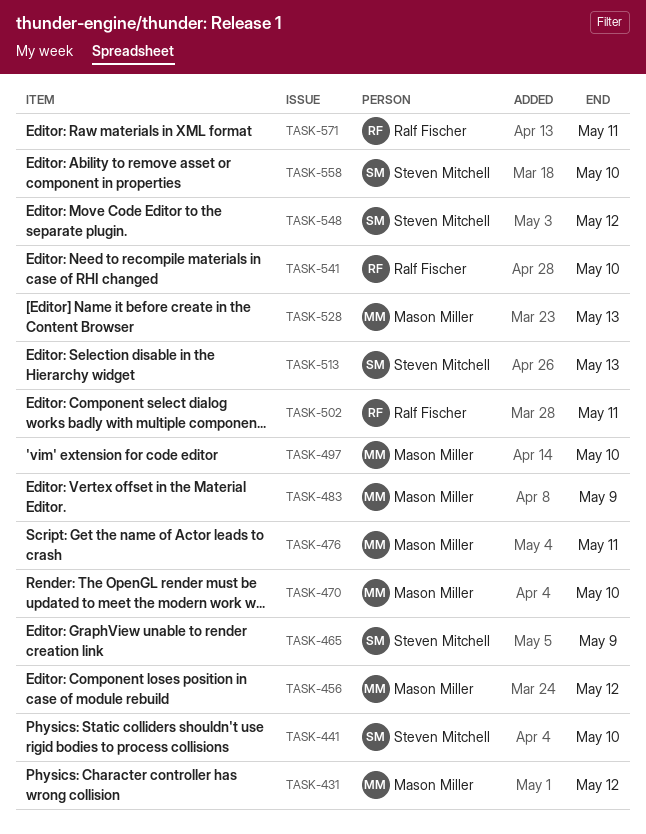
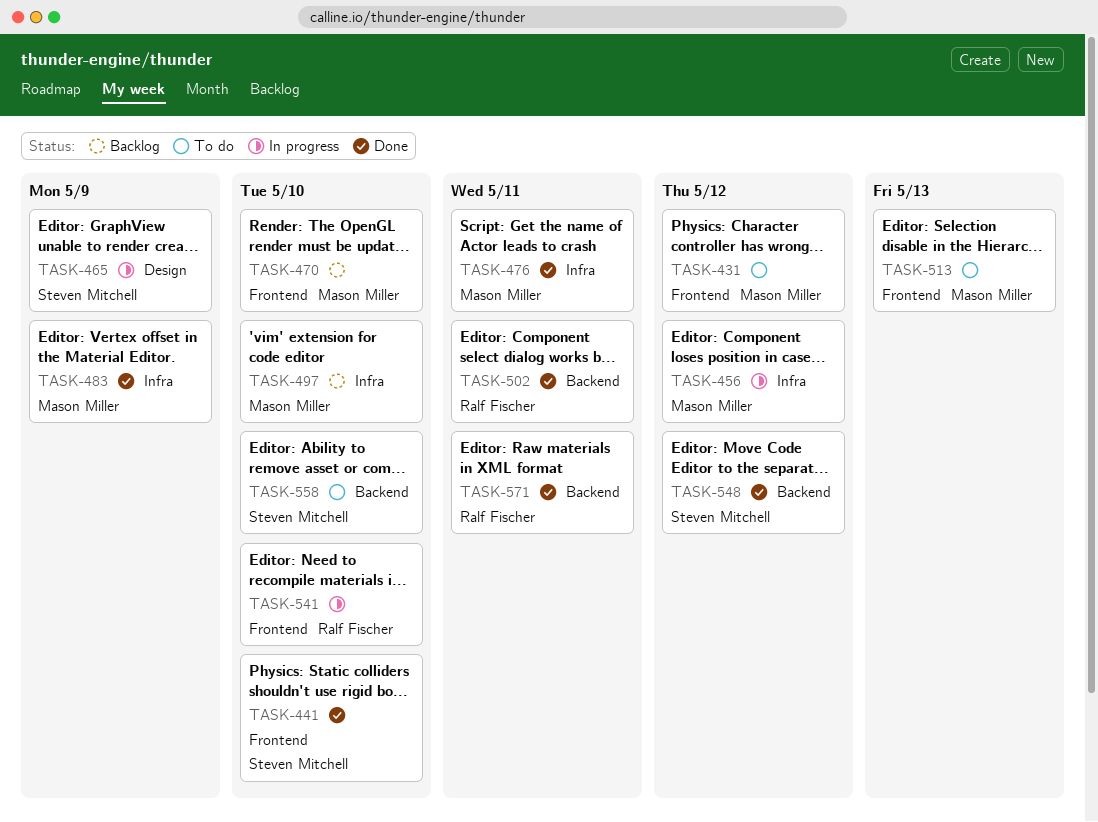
TASK-513, owner: Steven Mitchell -> Mason Miller
TASK-528: present -> none

